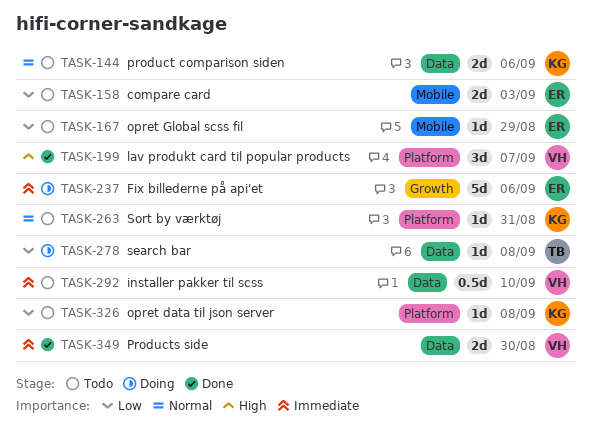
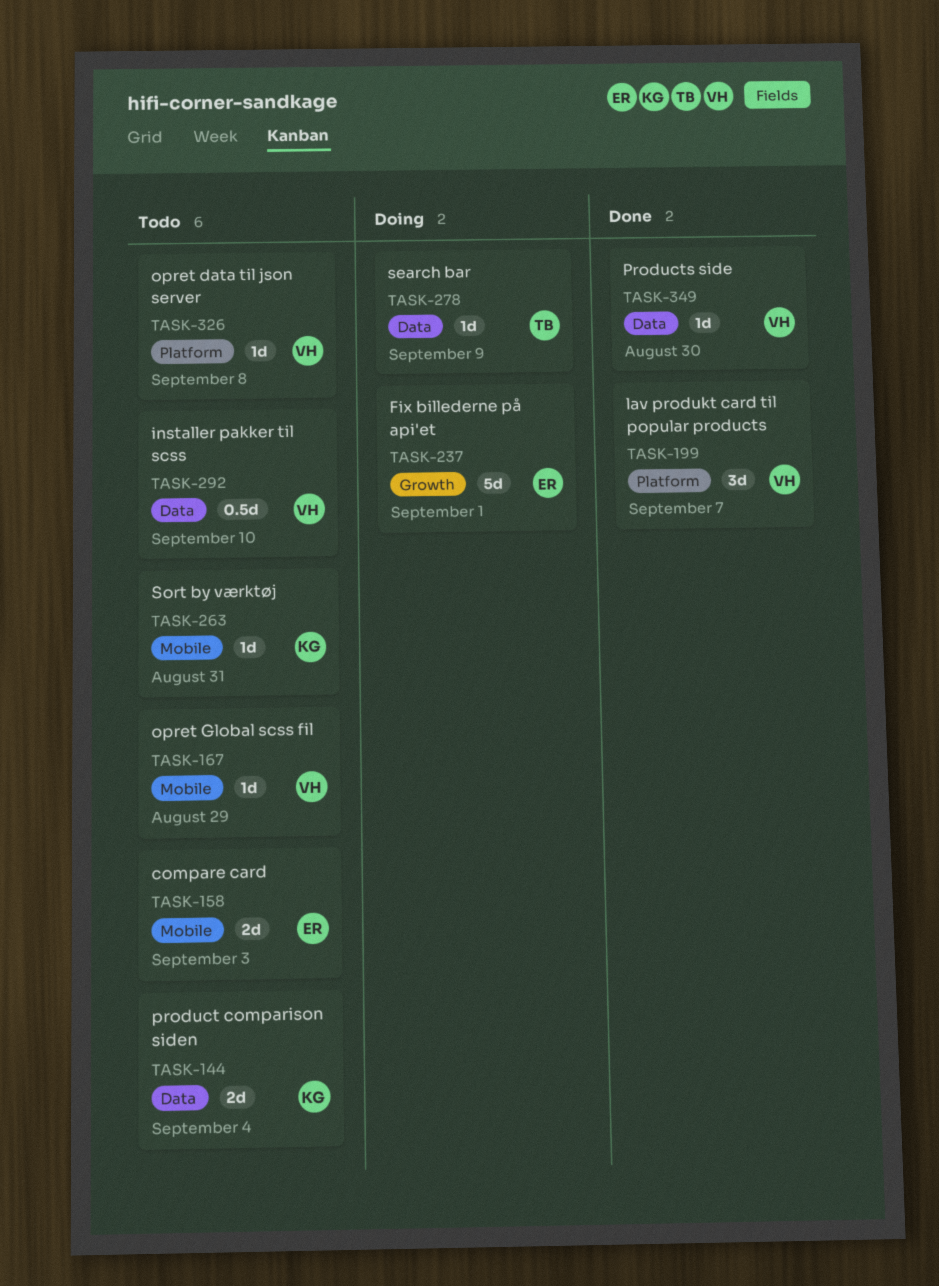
TASK-144, due: Sep 6 -> Sep 4
TASK-167, owner: ER -> VH
TASK-237, due: Sep 6 -> Sep 1
TASK-263, label: Platform -> Mobile
TASK-278, due: Sep 8 -> Sep 9
TASK-326, owner: KG -> VH
TASK-349, estimate: 2d -> 1d

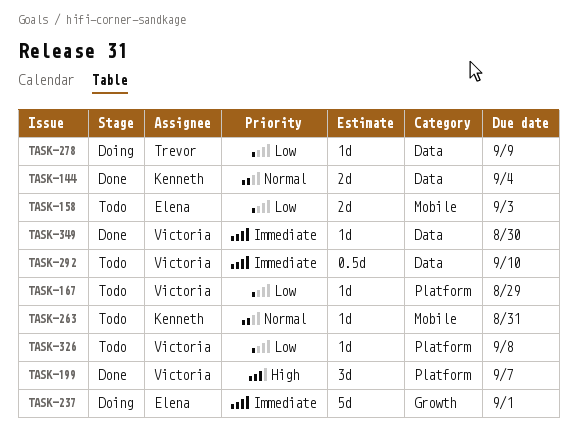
TASK-144, status: Todo -> Done
TASK-167, label: Mobile -> Platform

